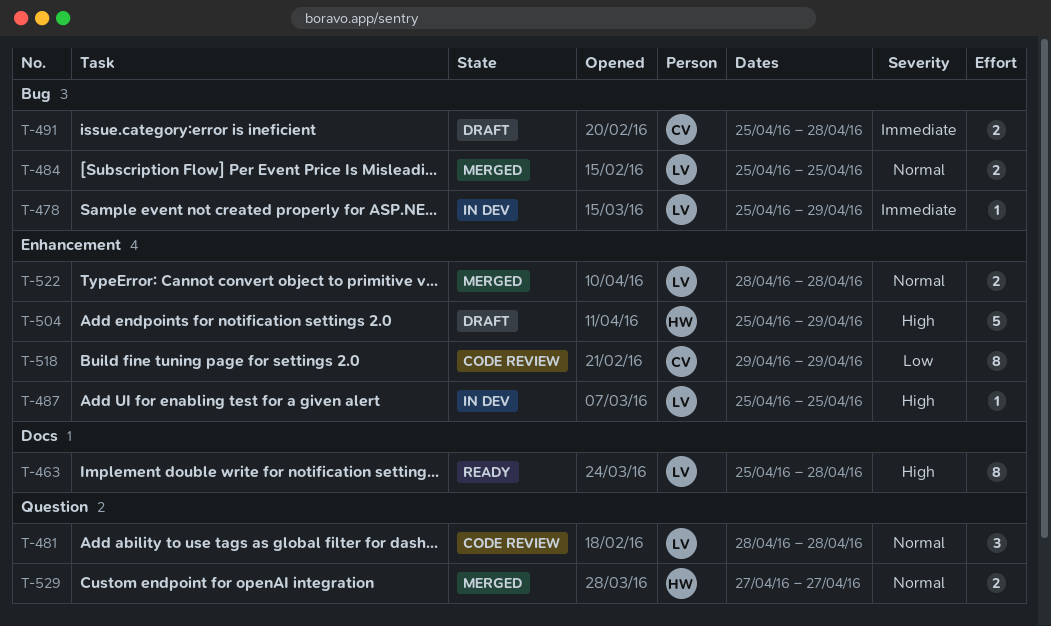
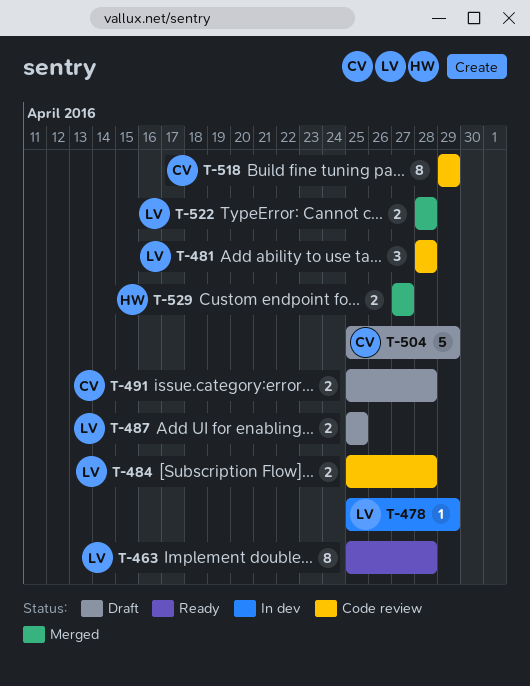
T-484, status: Merged -> Code review
T-484, due: Apr 25 -> Apr 28
T-487, status: In dev -> Draft
T-487, estimate: 1 -> 2
T-504, owner: HW -> CV

